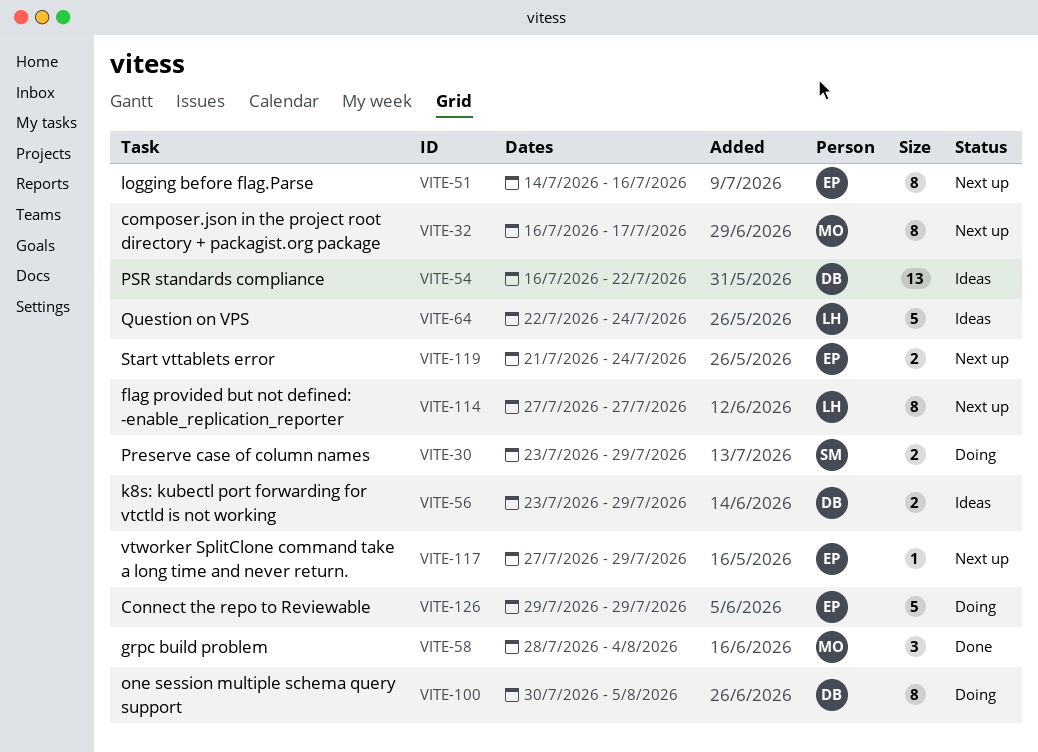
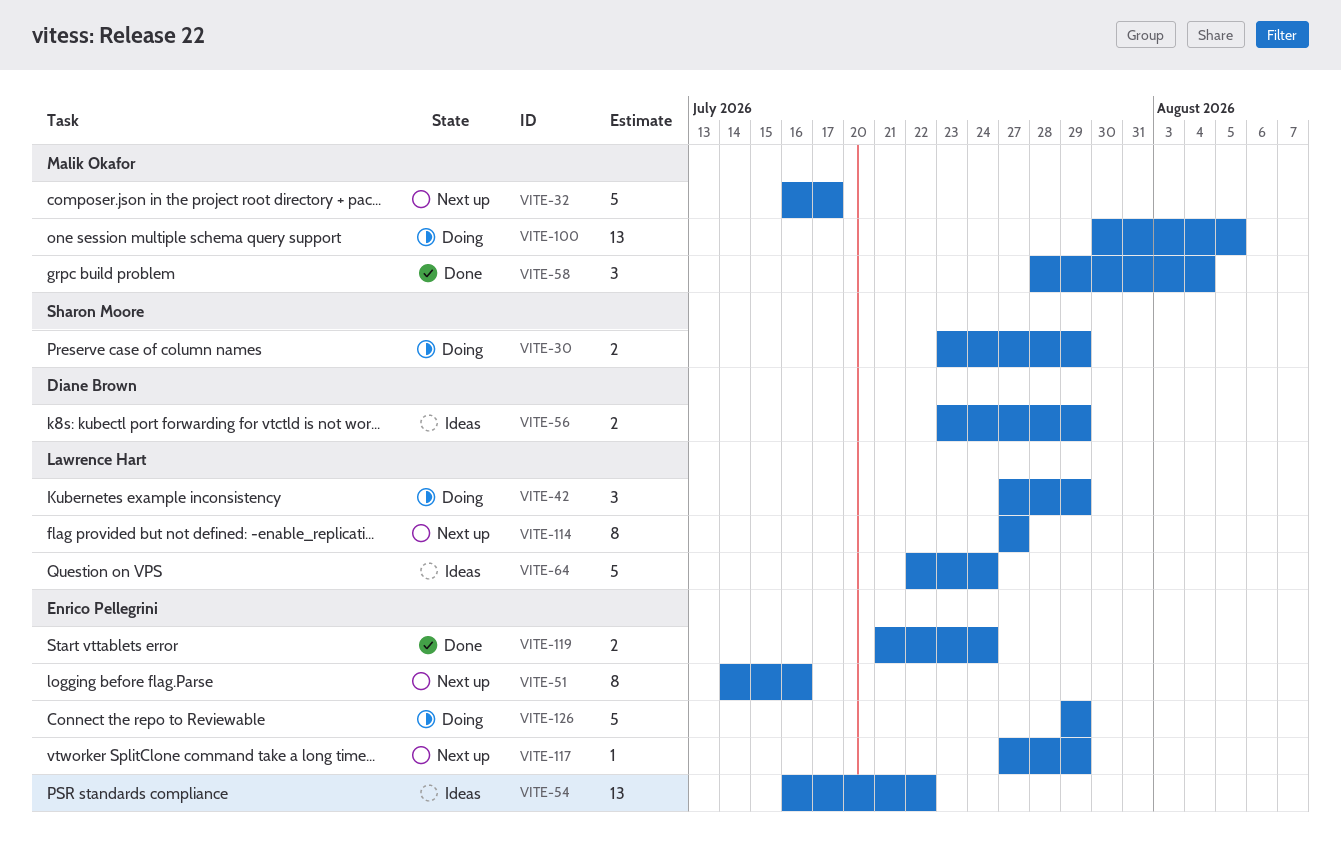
VITE-32, estimate: 8 -> 5
VITE-42: none -> present
VITE-54, owner: Diane Brown -> Enrico Pellegrini
VITE-100, owner: Diane Brown -> Malik Okafor
VITE-100, estimate: 8 -> 13
VITE-119, status: Next up -> Done

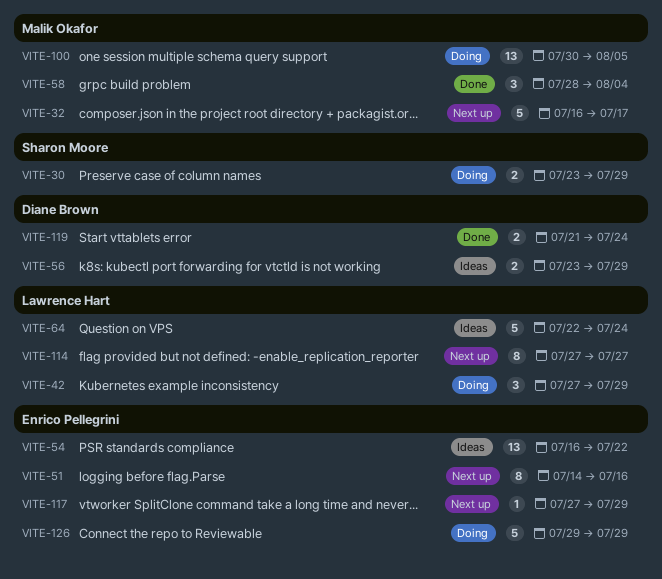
VITE-119, owner: Enrico Pellegrini -> Diane Brown

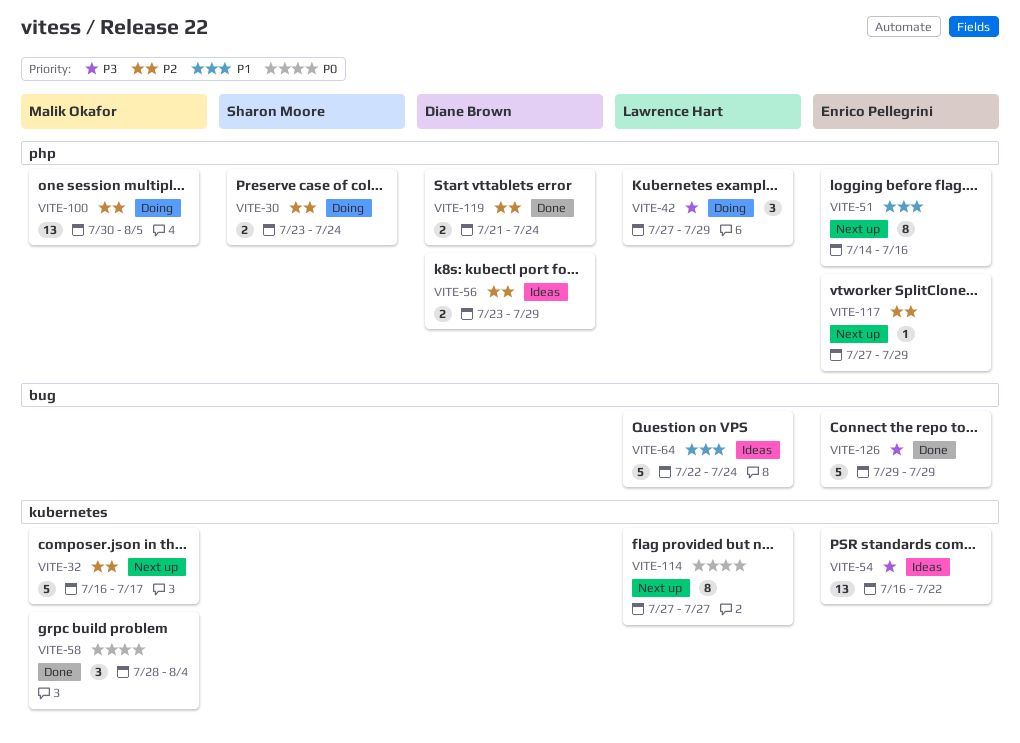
VITE-30, due: Jul 29 -> Jul 24
VITE-126, status: Doing -> Done

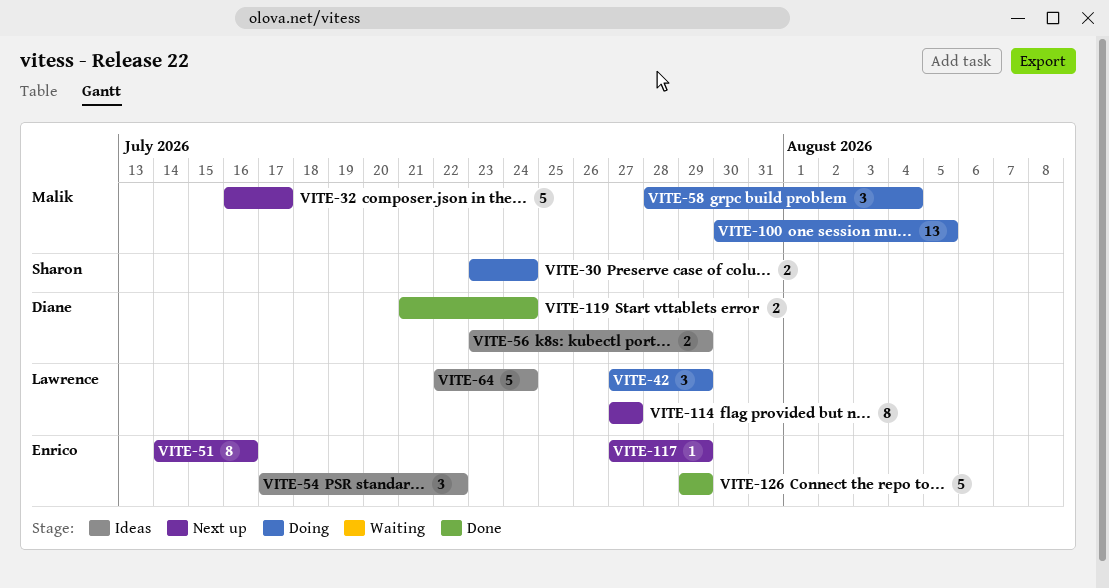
VITE-54, estimate: 13 -> 3
VITE-54, start: Jul 16 -> Jul 17
VITE-58, status: Done -> Doing

